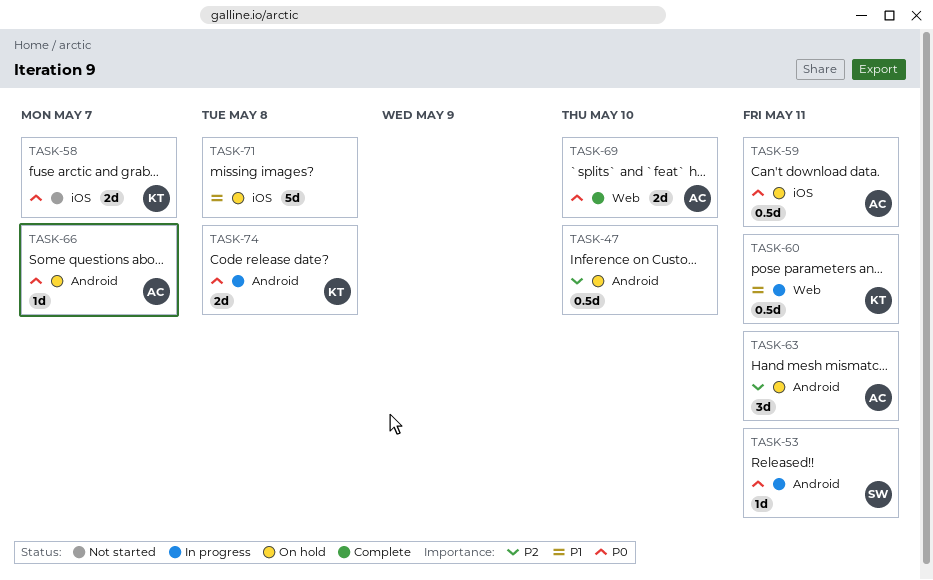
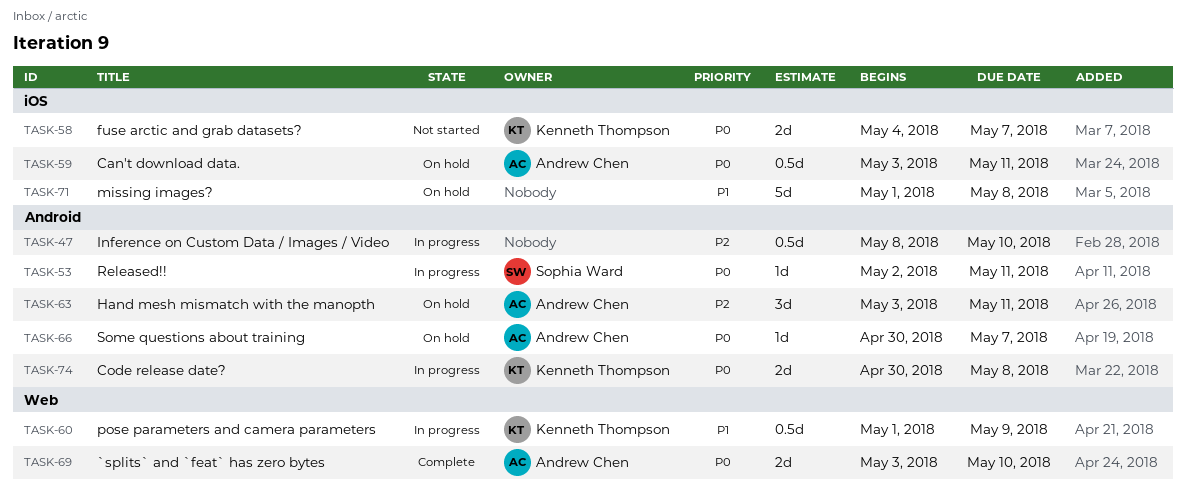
TASK-47, status: On hold -> In progress
TASK-60, due: May 11 -> May 9

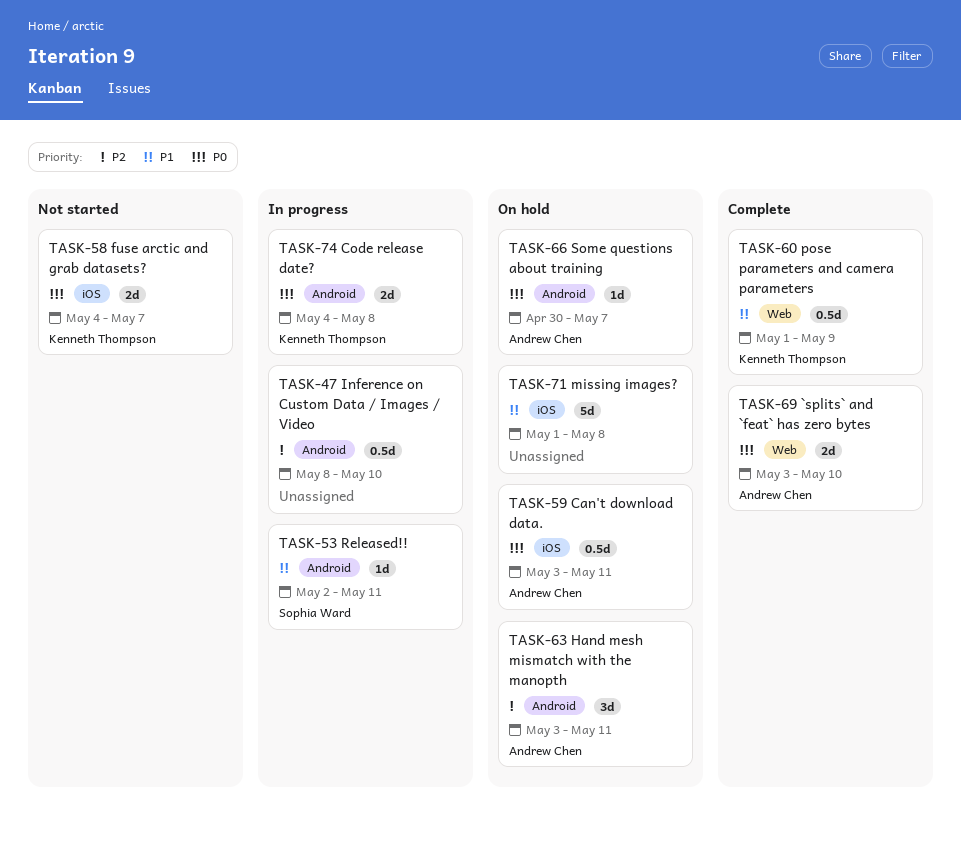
TASK-53, priority: P0 -> P1
TASK-60, status: In progress -> Complete
TASK-74, start: Apr 30 -> May 4

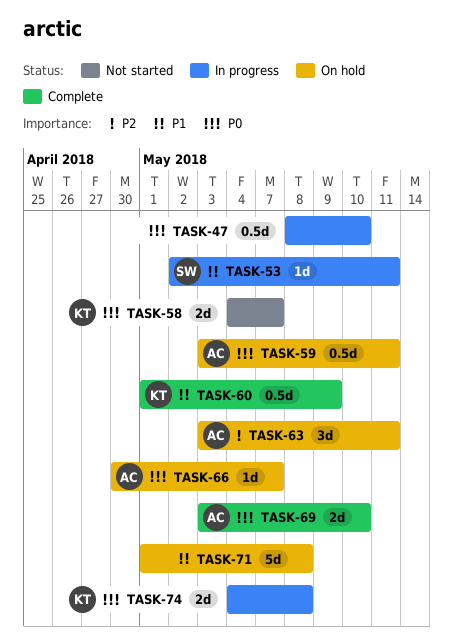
TASK-47, priority: P2 -> P0

